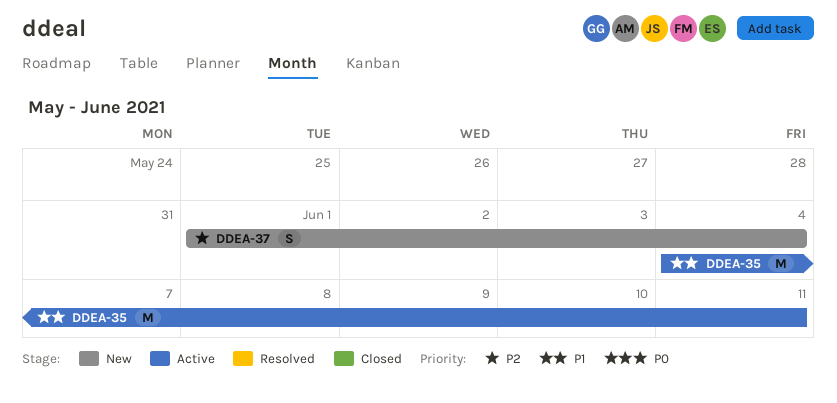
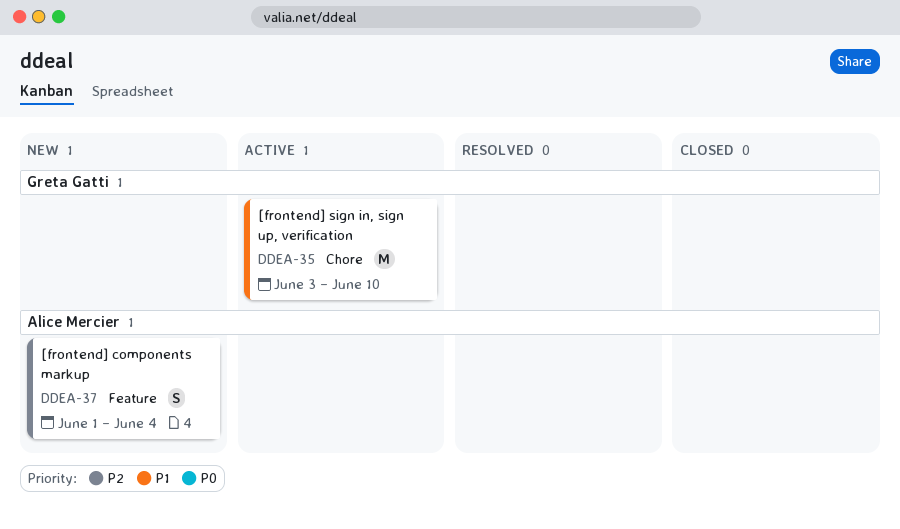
DDEA-35, start: Jun 4 -> Jun 3
DDEA-35, due: Jun 11 -> Jun 10

